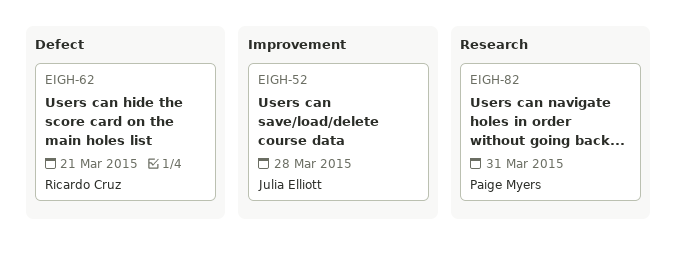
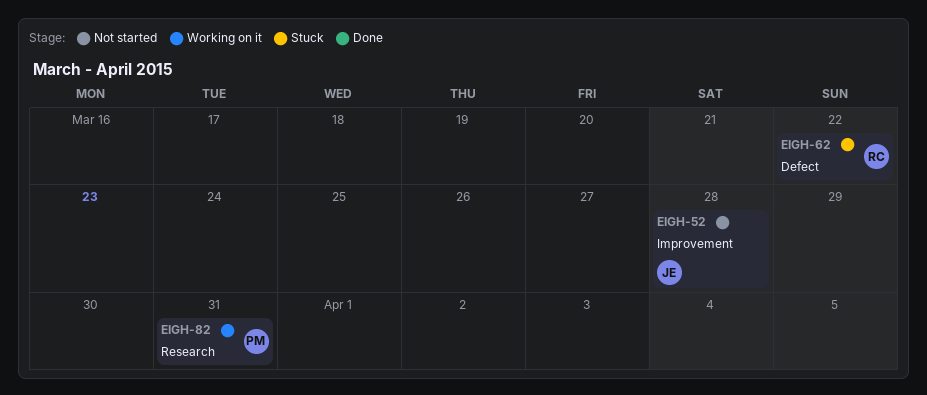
EIGH-62, due: Mar 21 -> Mar 22

